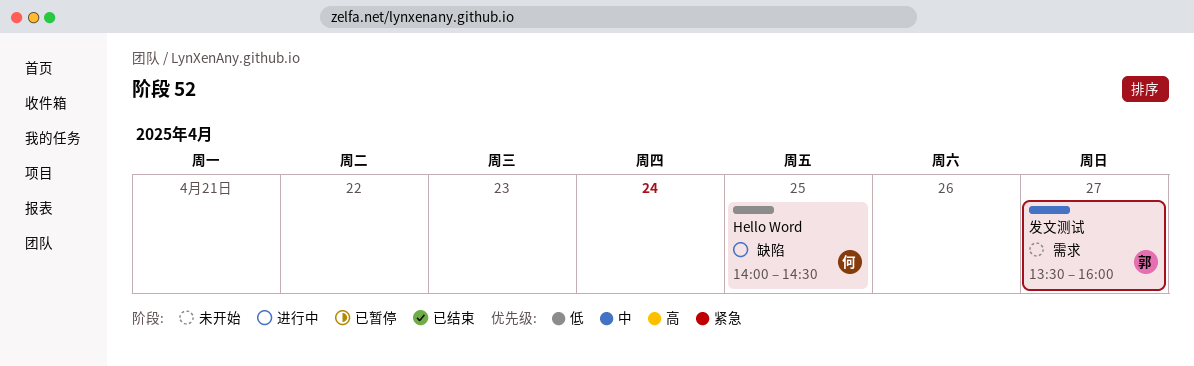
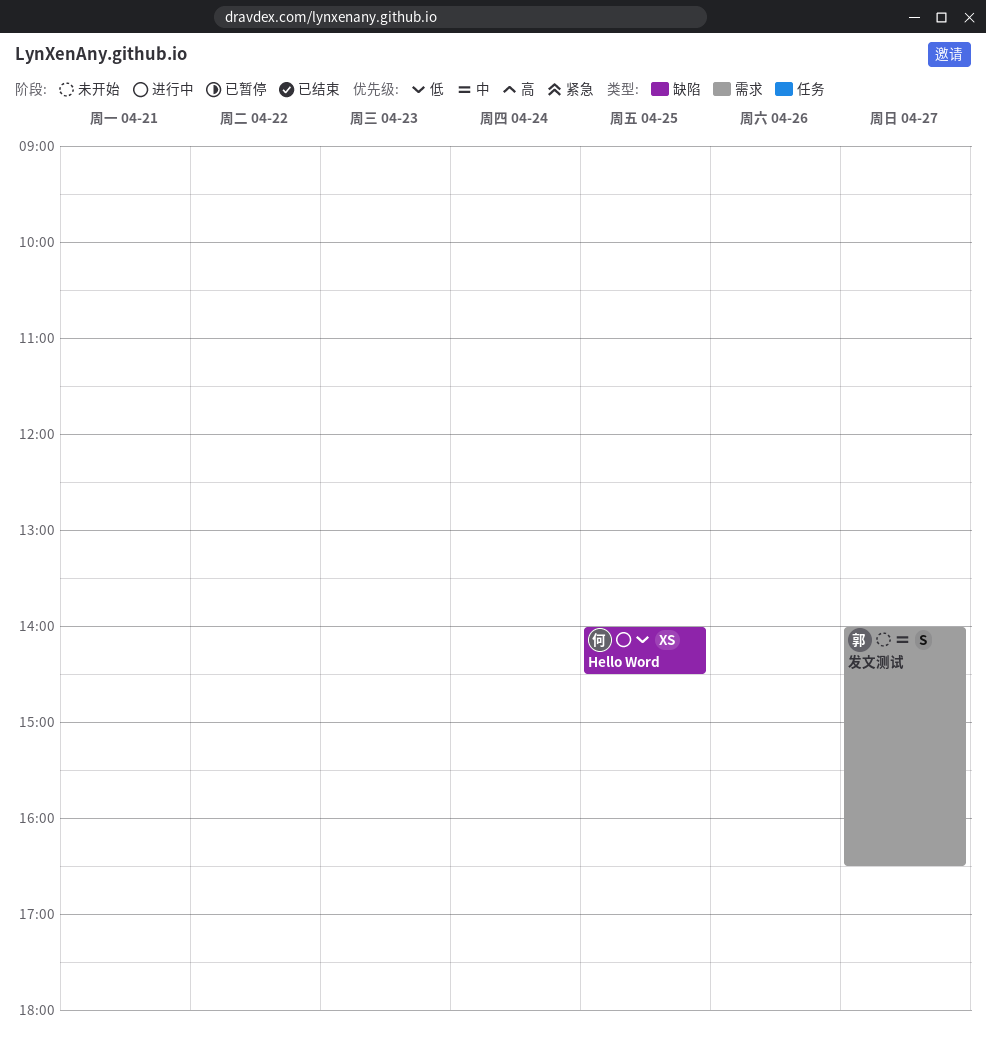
发文测试, begins: 13:30 -> 14:00
发文测试, ends: 16:00 -> 16:30

